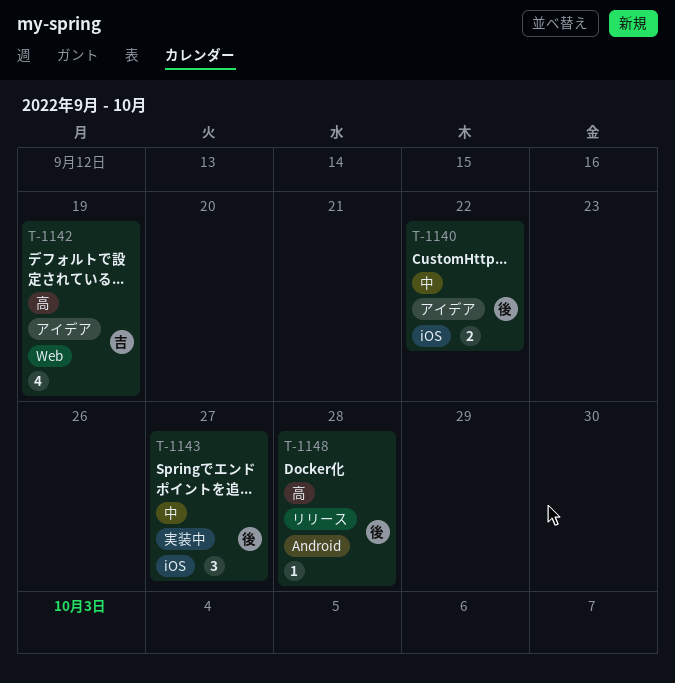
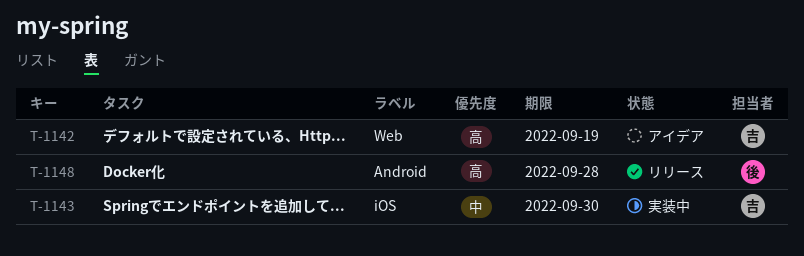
T-1140: present -> none
T-1143, owner: 後 -> 吉
T-1143, due: Sep 27 -> Sep 30

